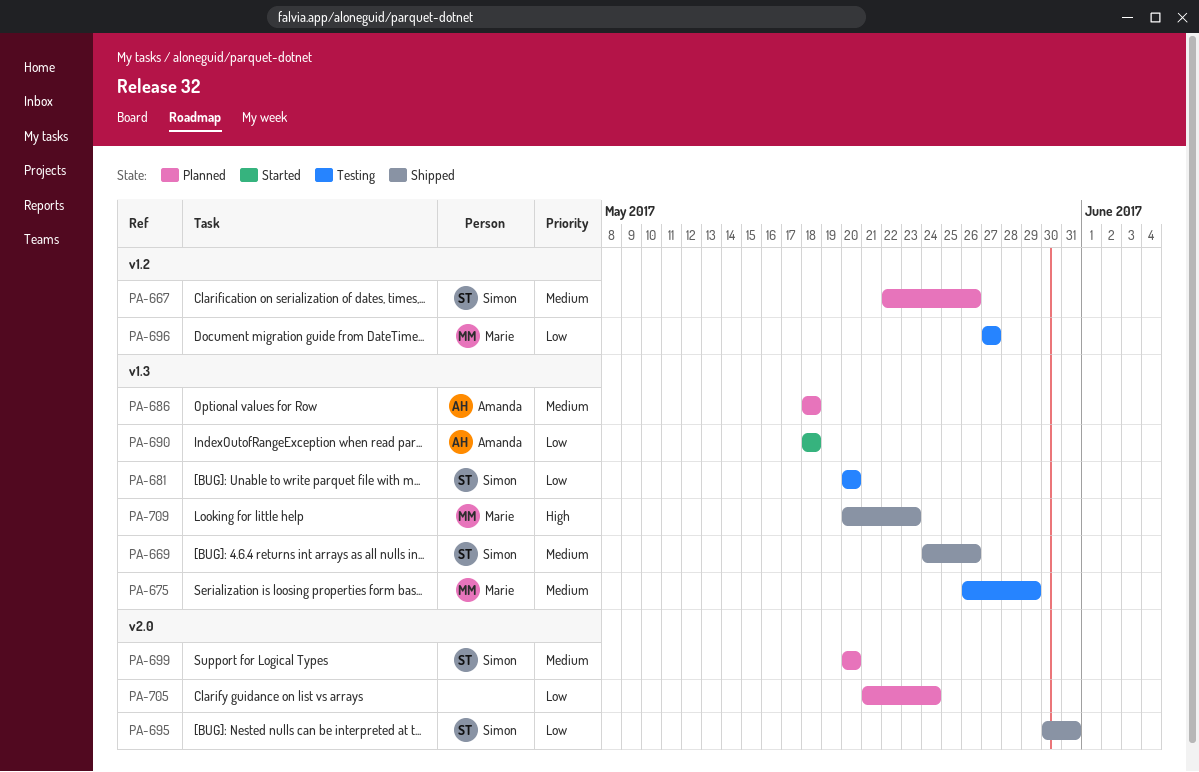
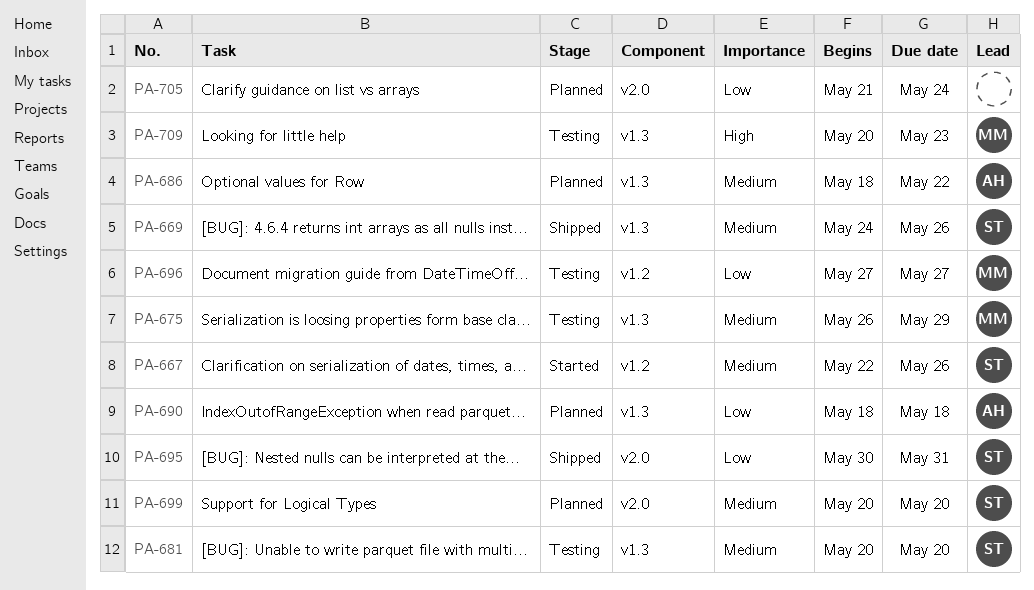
PA-667, status: Planned -> Started
PA-681, priority: Low -> Medium
PA-686, due: May 18 -> May 22
PA-690, status: Started -> Planned
PA-709, status: Shipped -> Testing

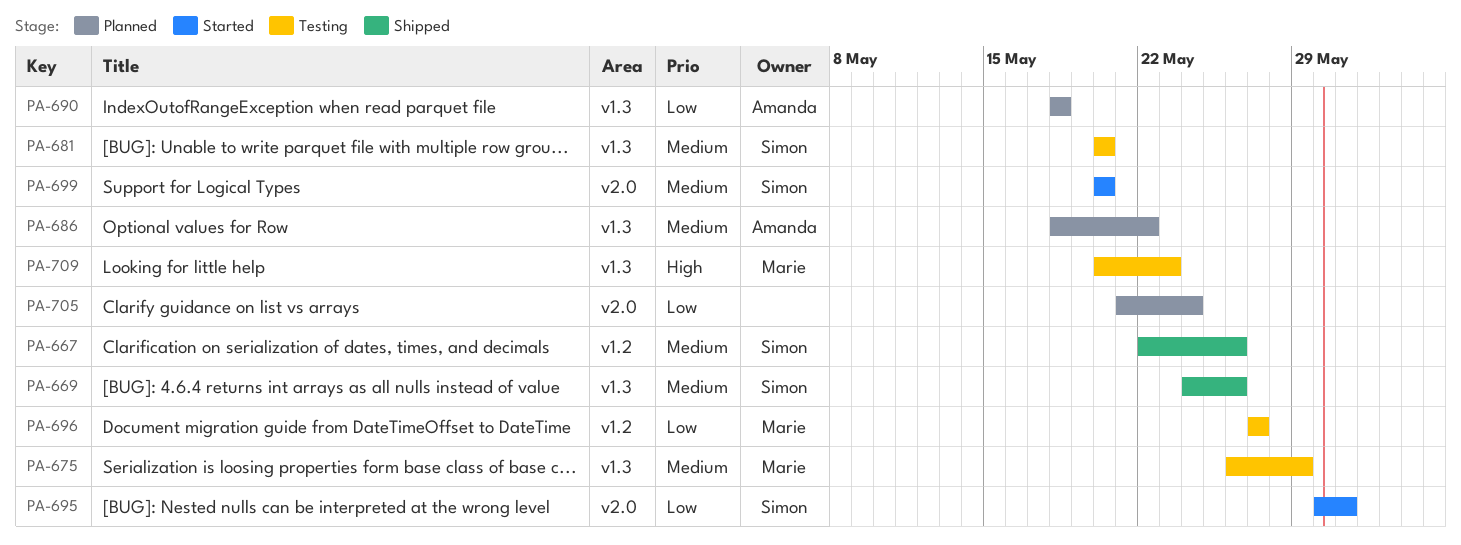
PA-667, status: Started -> Shipped
PA-695, status: Shipped -> Started
PA-699, status: Planned -> Started

